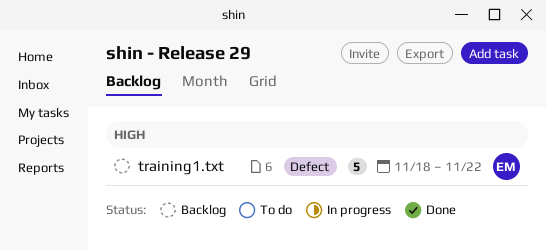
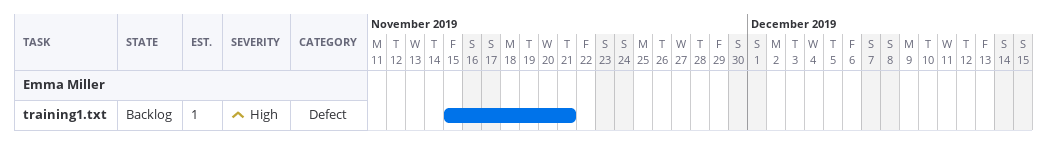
training1.txt, estimate: 5 -> 1
training1.txt, start: Nov 18 -> Nov 15
training1.txt, due: Nov 22 -> Nov 21

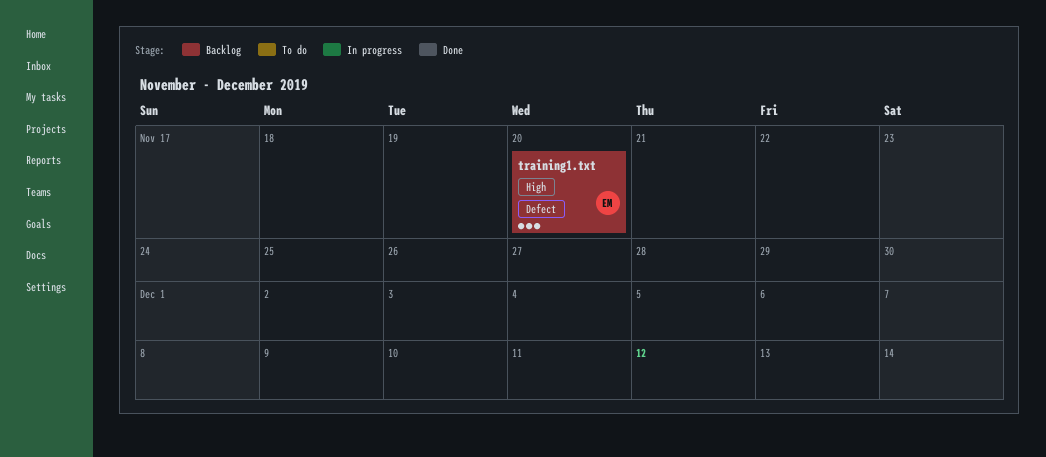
training1.txt, estimate: 1 -> 3
training1.txt, due: Nov 21 -> Nov 20

